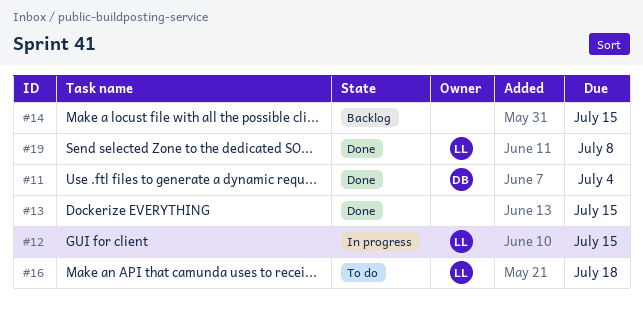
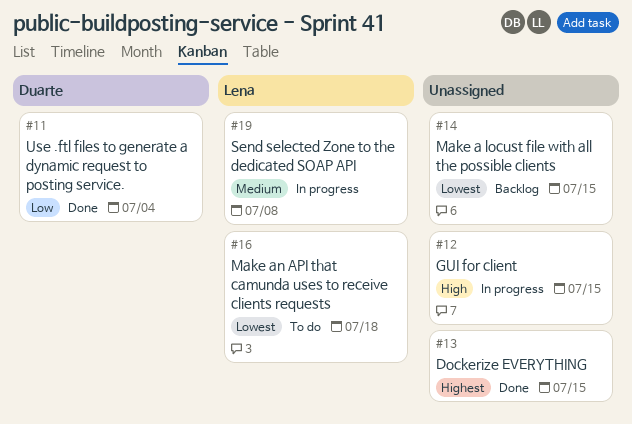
#12, owner: Lena -> none
#19, status: Done -> In progress

